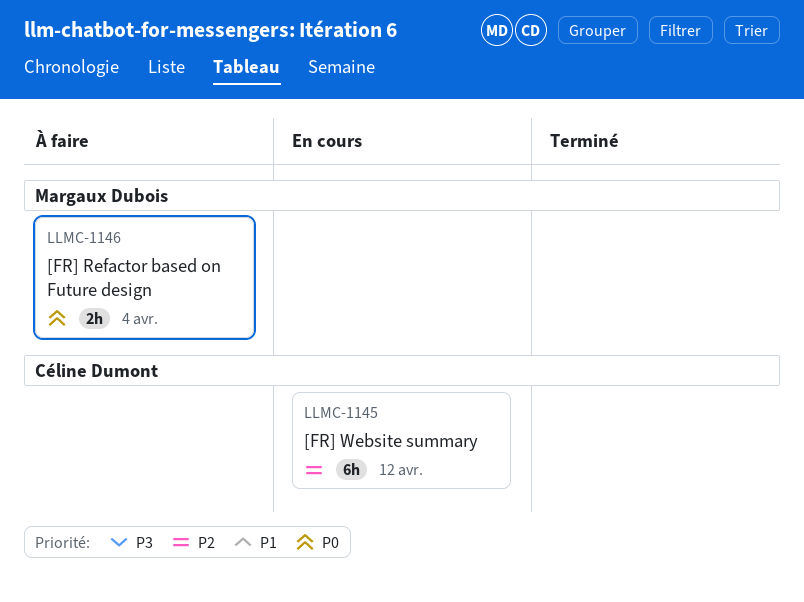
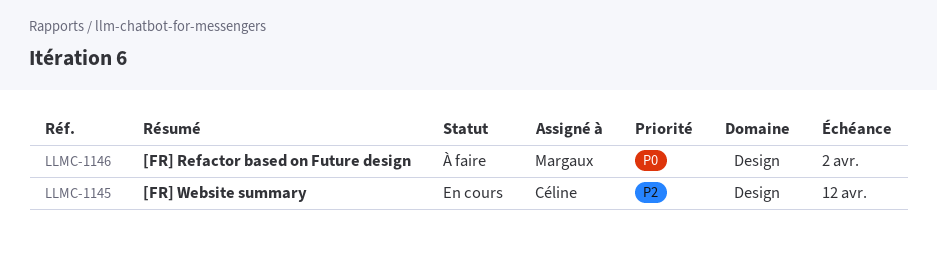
LLMC-1146, due: Apr 4 -> Apr 2

